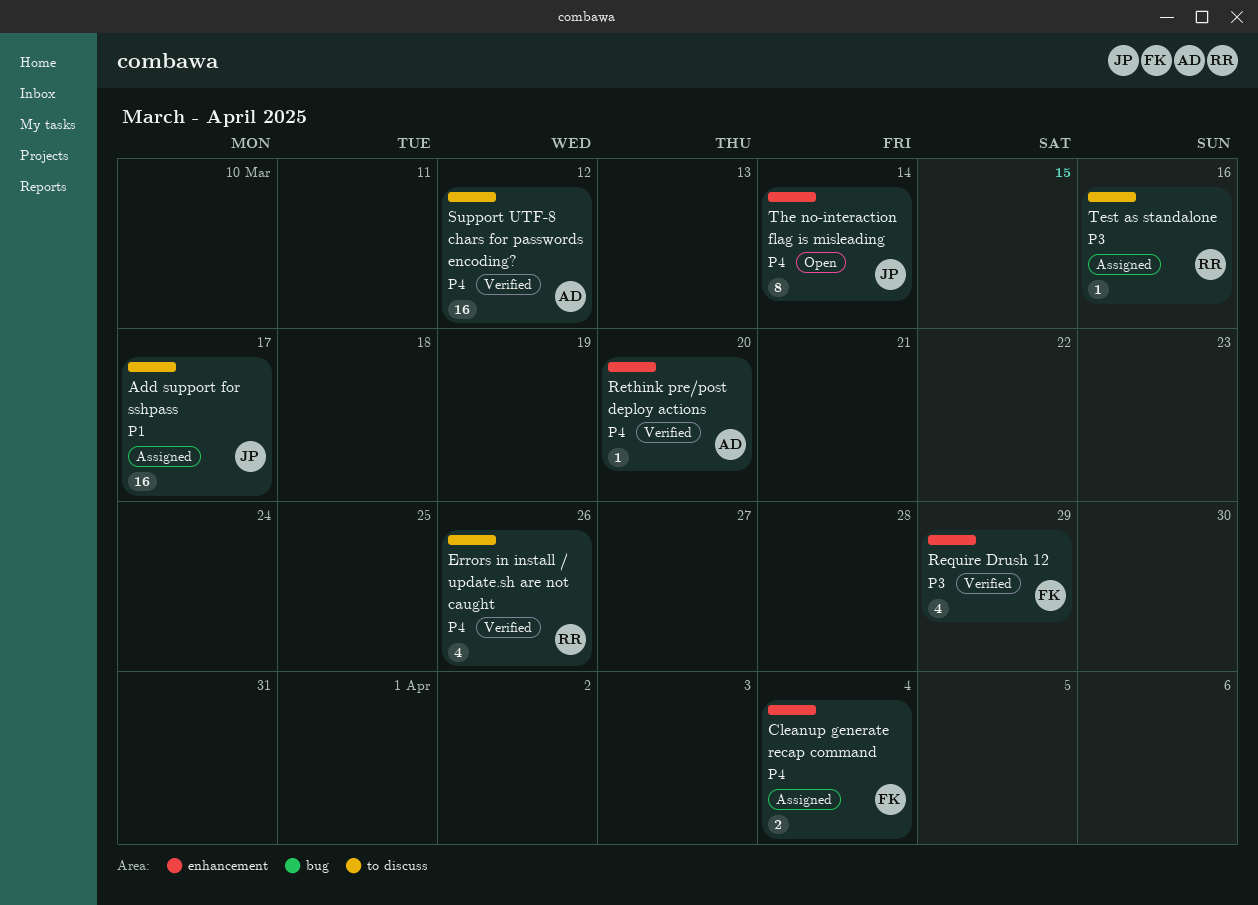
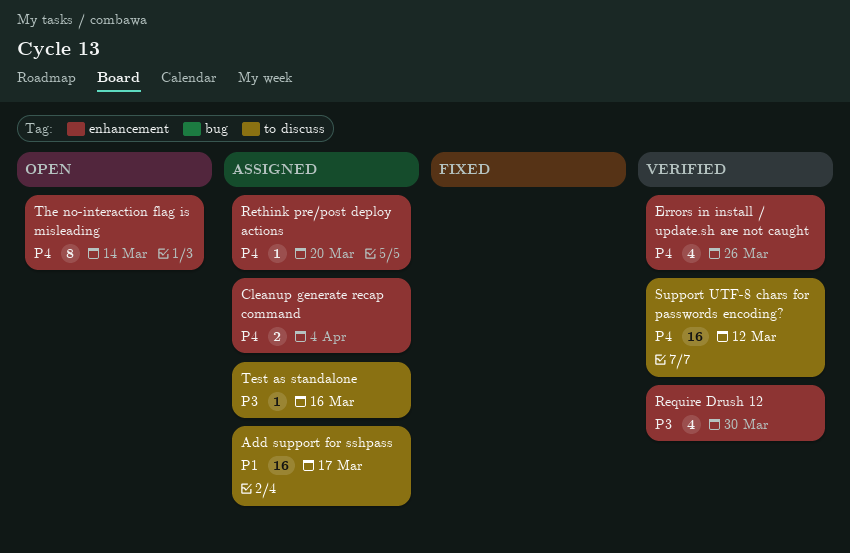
Errors in install / update.sh are not caught, label: to discuss -> enhancement
Require Drush 12, due: Mar 29 -> Mar 30
Rethink pre/post deploy actions, status: Verified -> Assigned

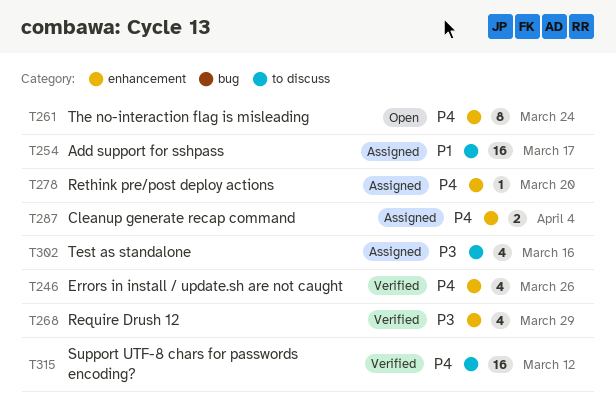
Require Drush 12, due: Mar 30 -> Mar 29
Test as standalone, estimate: 1 -> 4
The no-interaction flag is misleading, due: Mar 14 -> Mar 24

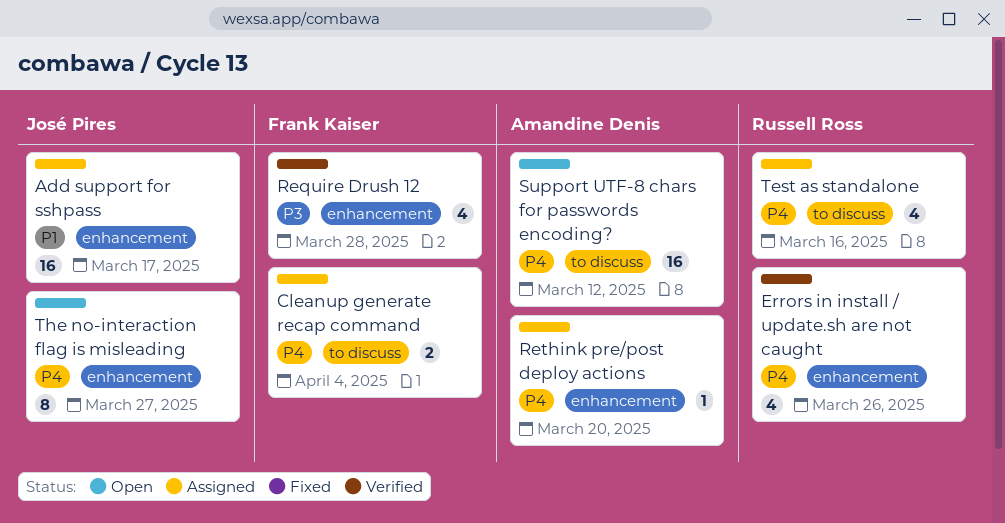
Add support for sshpass, label: to discuss -> enhancement
Cleanup generate recap command, label: enhancement -> to discuss
Require Drush 12, due: Mar 29 -> Mar 28
Support UTF-8 chars for passwords encoding?, status: Verified -> Open
Test as standalone, priority: P3 -> P4
The no-interaction flag is misleading, due: Mar 24 -> Mar 27

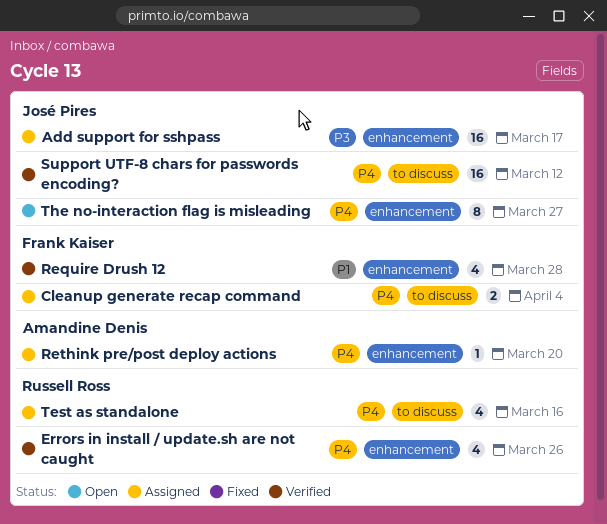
Add support for sshpass, priority: P1 -> P3
Require Drush 12, priority: P3 -> P1
Support UTF-8 chars for passwords encoding?, status: Open -> Verified
Support UTF-8 chars for passwords encoding?, owner: Amandine Denis -> José Pires

